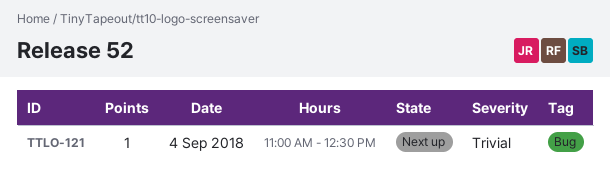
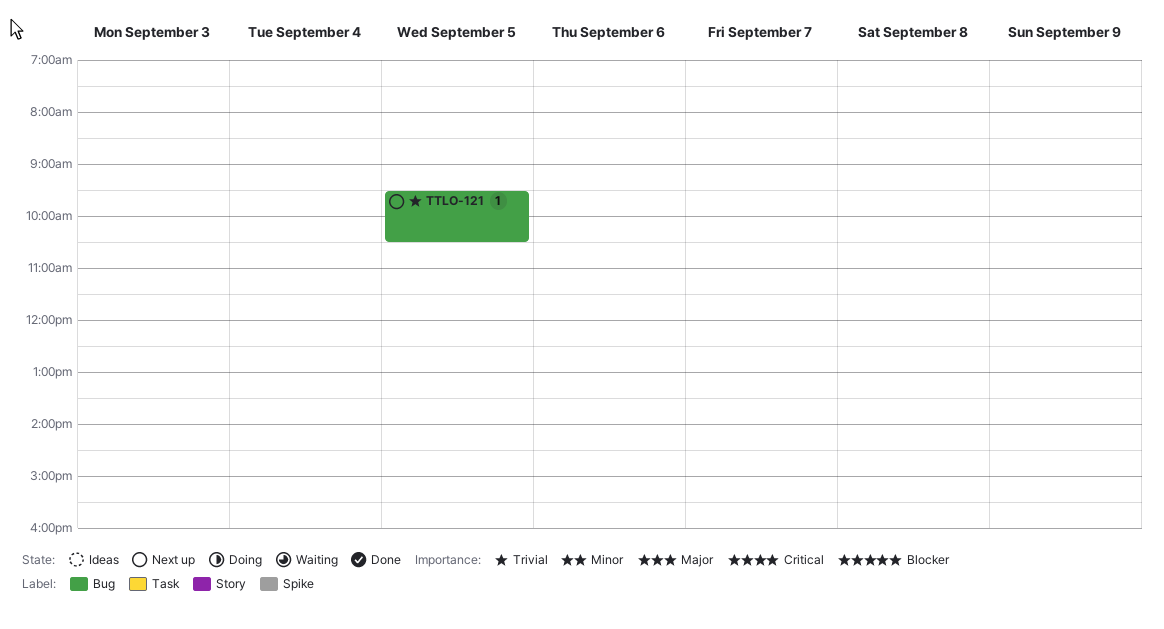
TTLO-121, day: Sep 4 -> Sep 5
TTLO-121, begins: 11:00 -> 09:30
TTLO-121, ends: 12:30 -> 10:30

